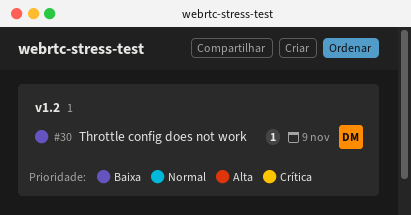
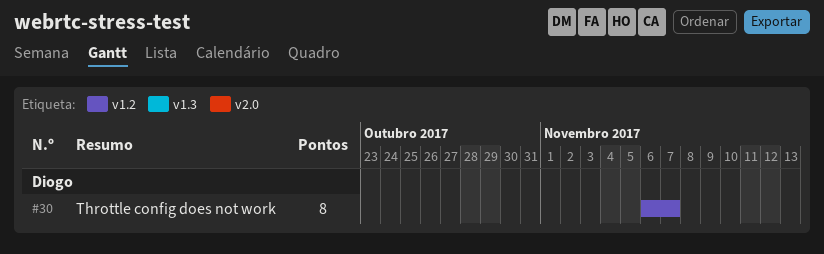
#30, estimate: 1 -> 8
#30, due: Nov 9 -> Nov 7

